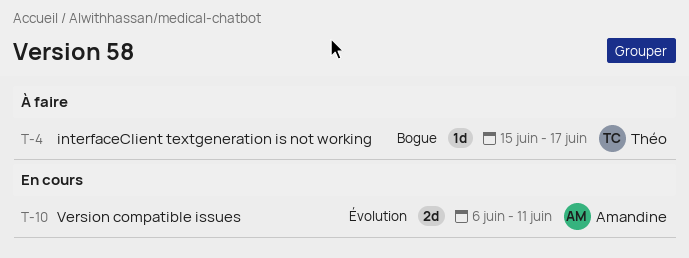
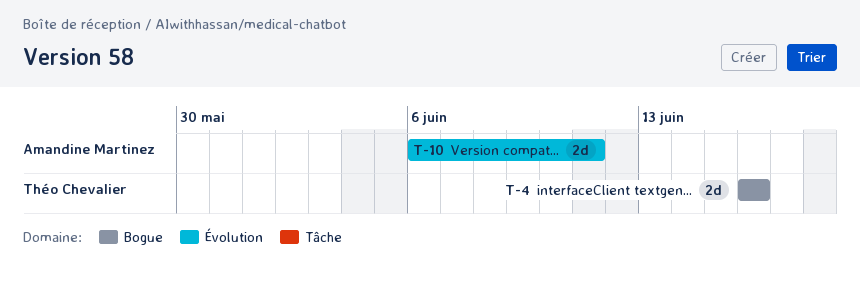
T-4, estimate: 1d -> 2d
T-4, start: Jun 15 -> Jun 16
T-4, due: Jun 17 -> Jun 16

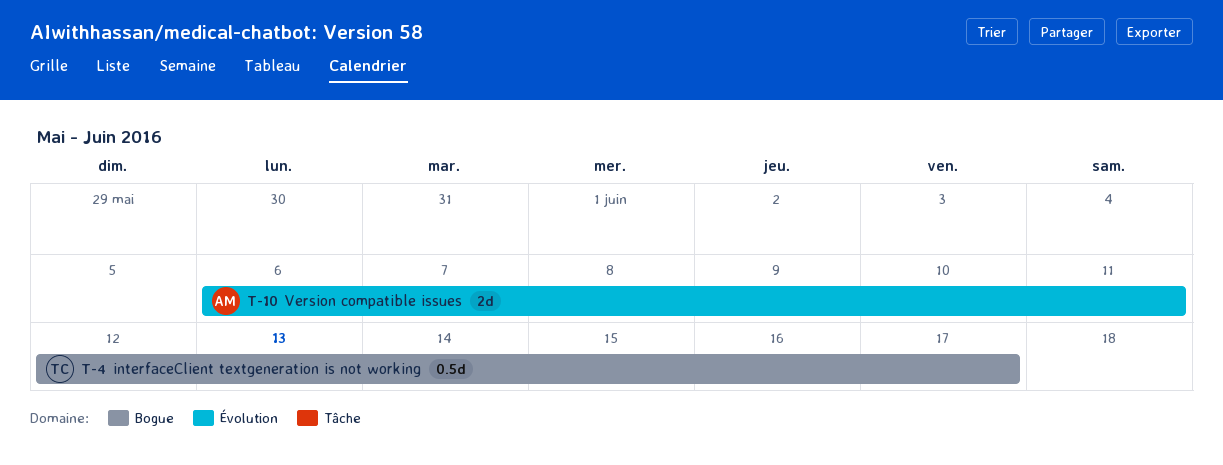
T-4, estimate: 2d -> 0.5d
T-4, start: Jun 16 -> Jun 12
T-4, due: Jun 16 -> Jun 17

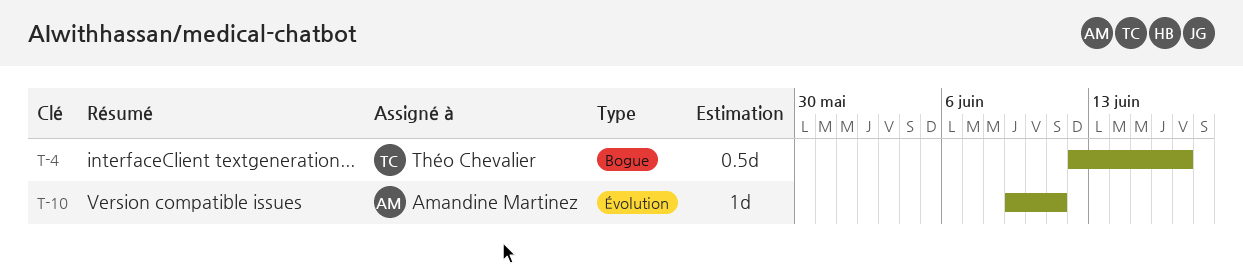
T-10, estimate: 2d -> 1d
T-10, start: Jun 6 -> Jun 9

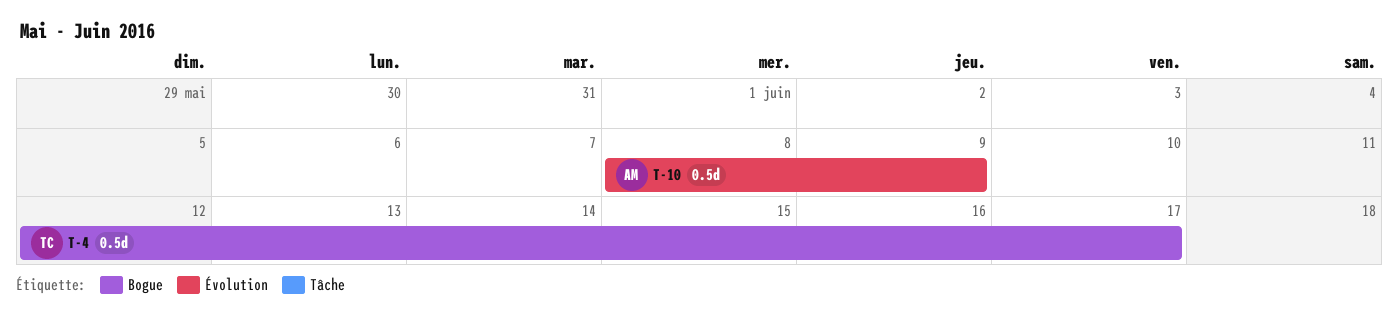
T-10, estimate: 1d -> 0.5d
T-10, start: Jun 9 -> Jun 8
T-10, due: Jun 11 -> Jun 9

